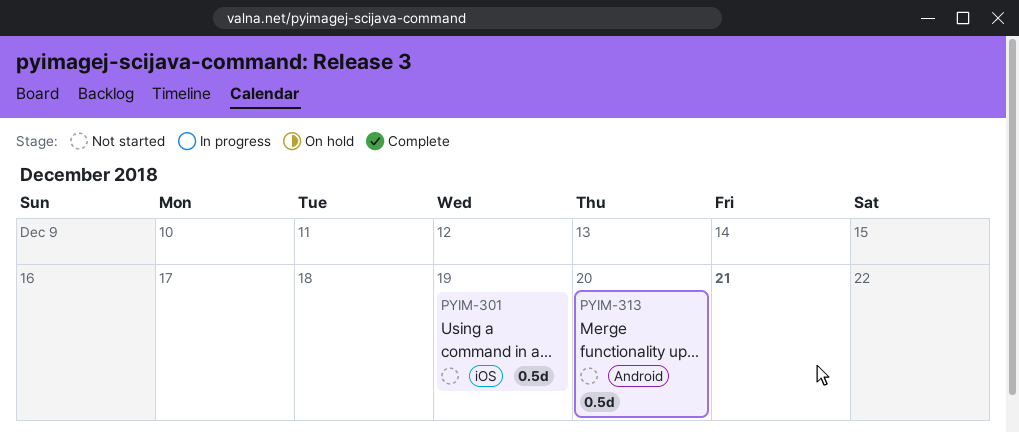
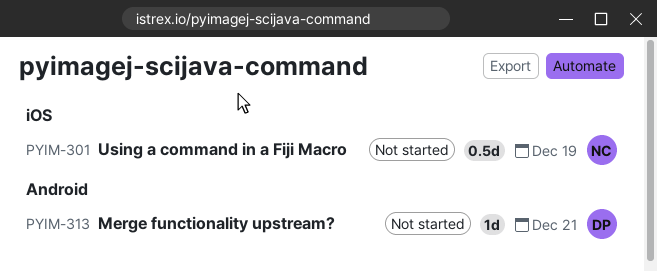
PYIM-313, estimate: 0.5d -> 1d
PYIM-313, due: Dec 20 -> Dec 21

